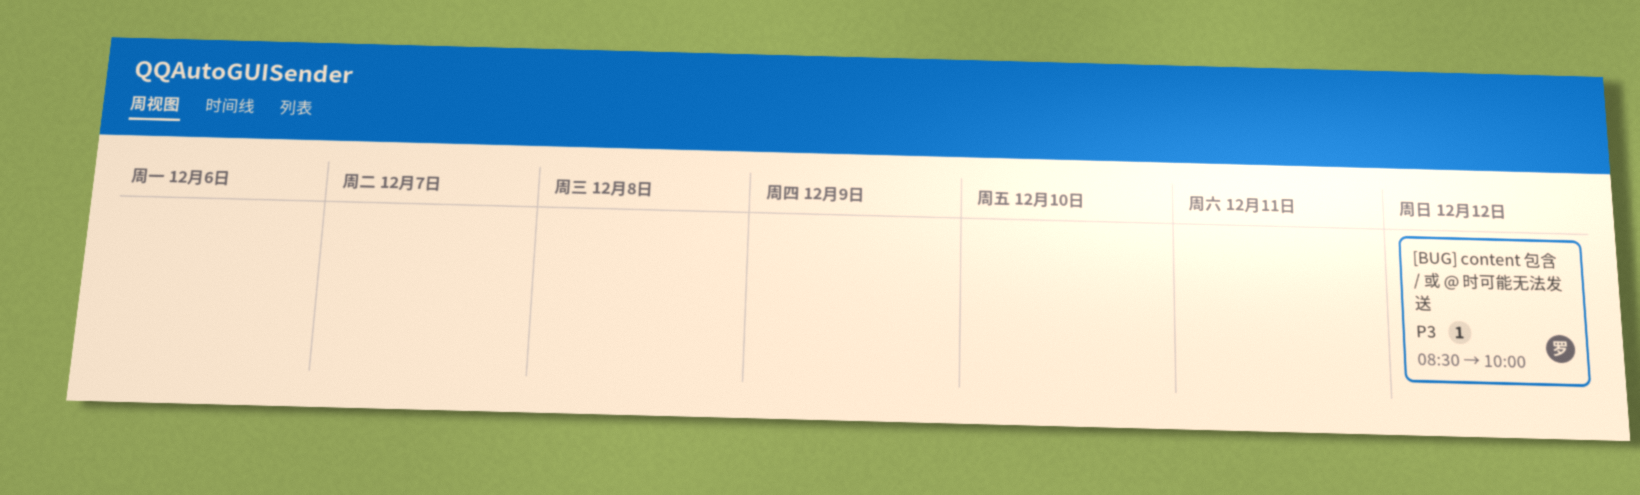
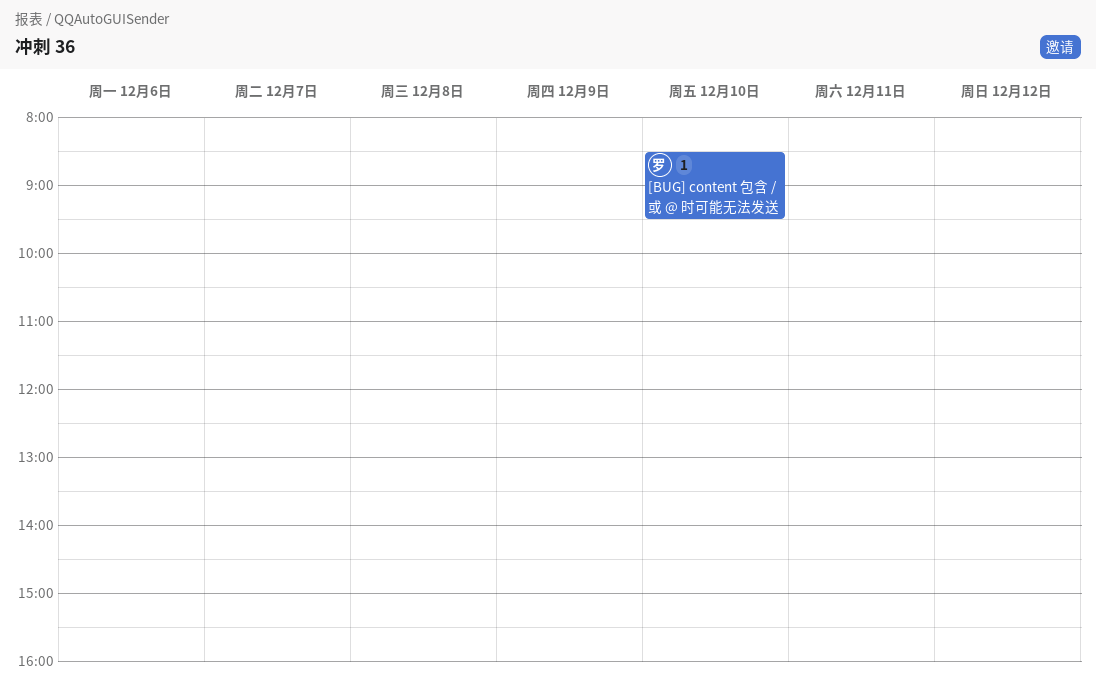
[BUG] content 包含 / 或 @ 时可能无法发送, day: Dec 12 -> Dec 10
[BUG] content 包含 / 或 @ 时可能无法发送, ends: 10:00 -> 09:30

